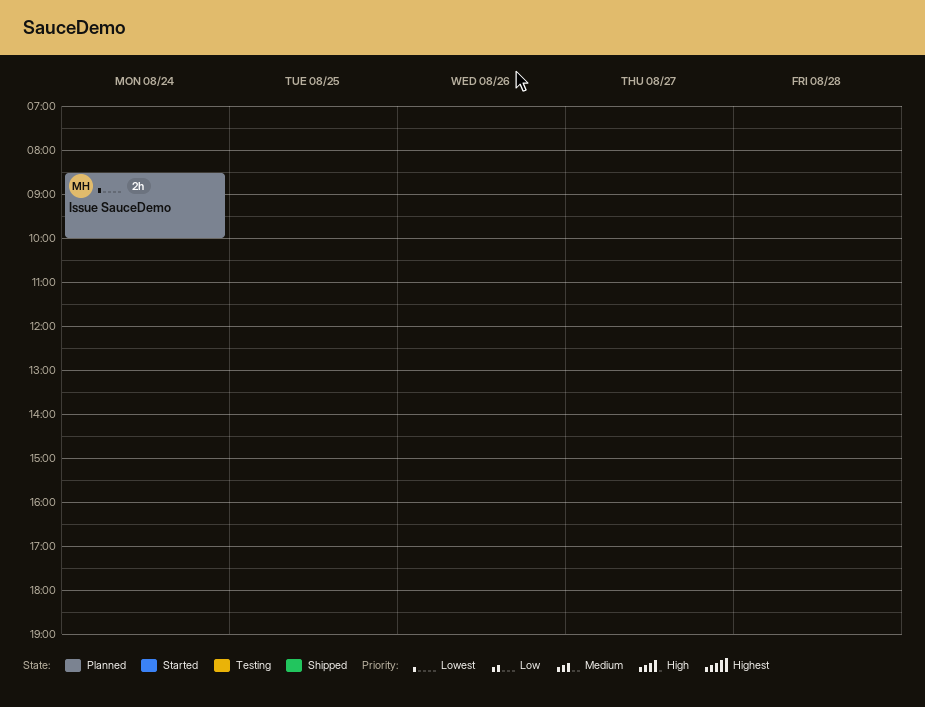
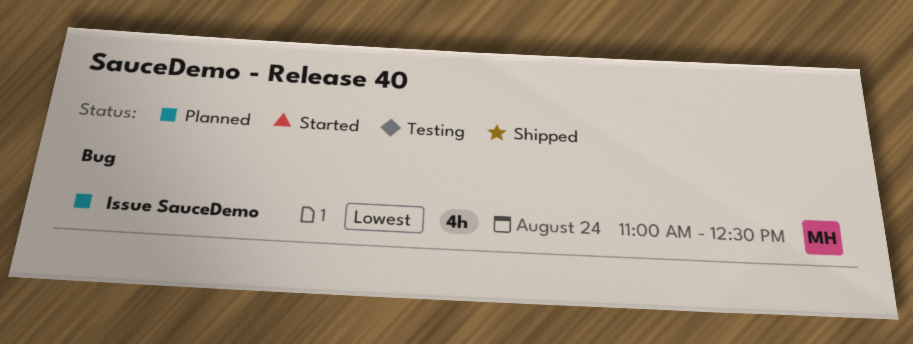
Issue SauceDemo, estimate: 2h -> 4h
Issue SauceDemo, begins: 08:30 -> 11:00
Issue SauceDemo, ends: 10:00 -> 12:30

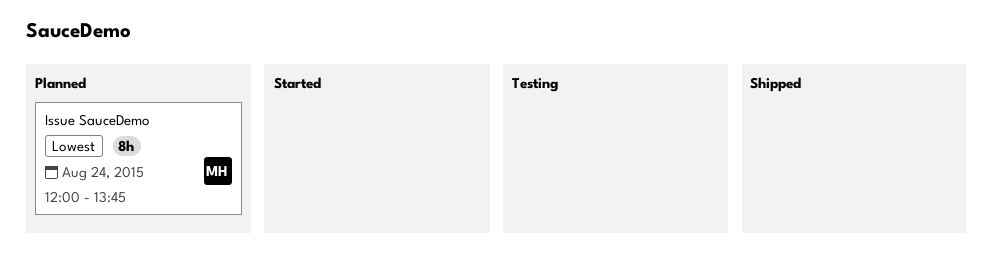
Issue SauceDemo, estimate: 4h -> 8h
Issue SauceDemo, begins: 11:00 -> 12:00
Issue SauceDemo, ends: 12:30 -> 13:45

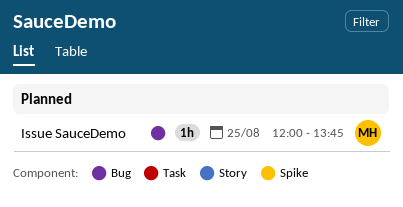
Issue SauceDemo, estimate: 8h -> 1h
Issue SauceDemo, day: Aug 24 -> Aug 25

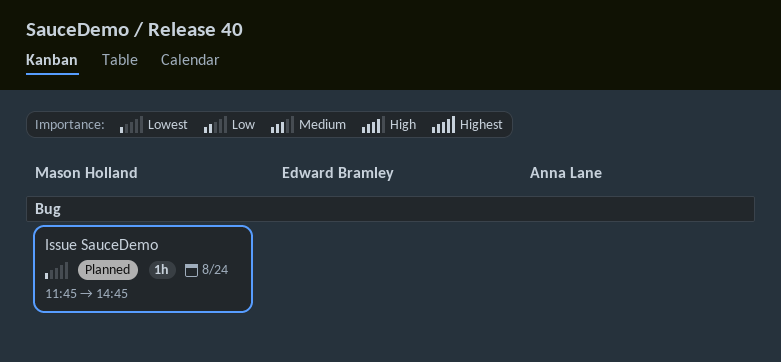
Issue SauceDemo, day: Aug 25 -> Aug 24
Issue SauceDemo, begins: 12:00 -> 11:45
Issue SauceDemo, ends: 13:45 -> 14:45

